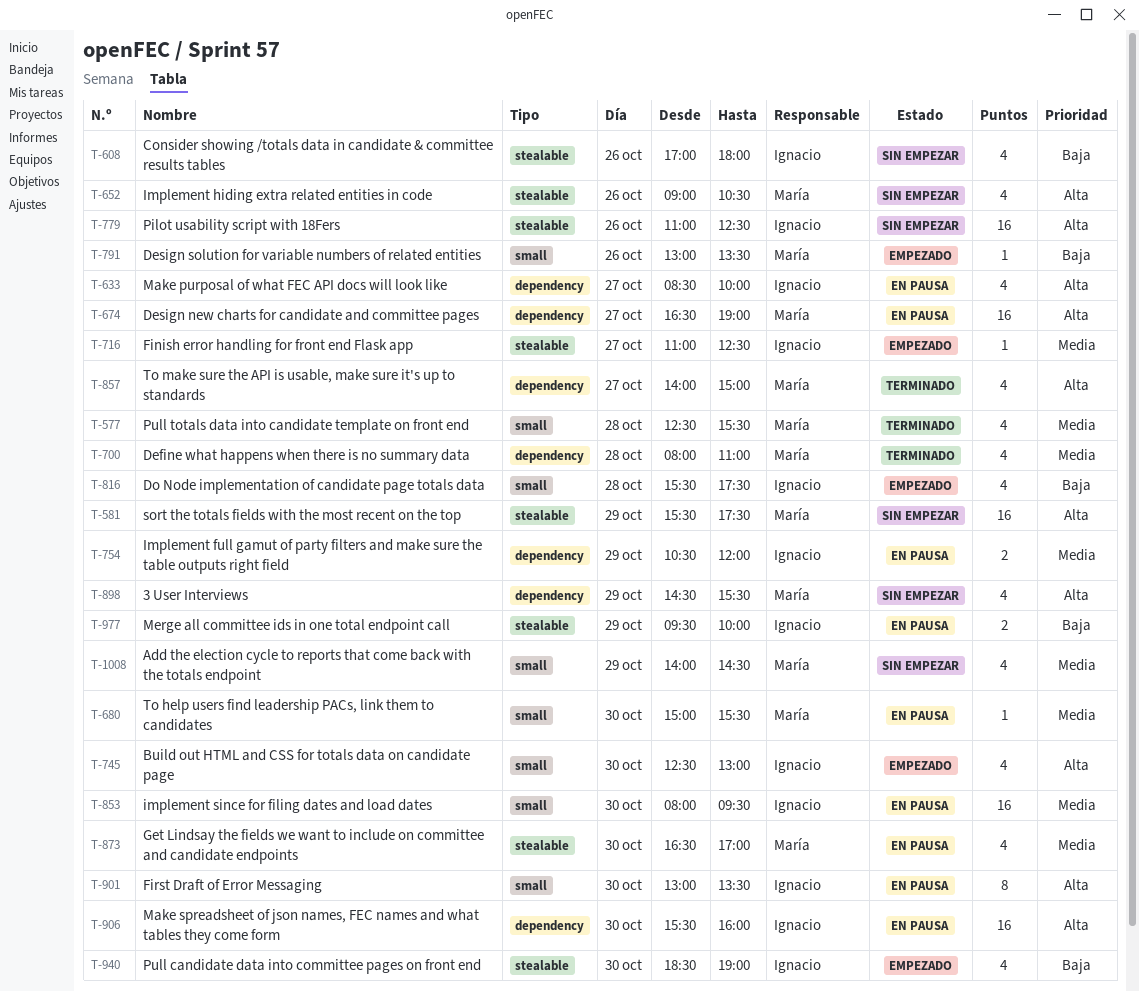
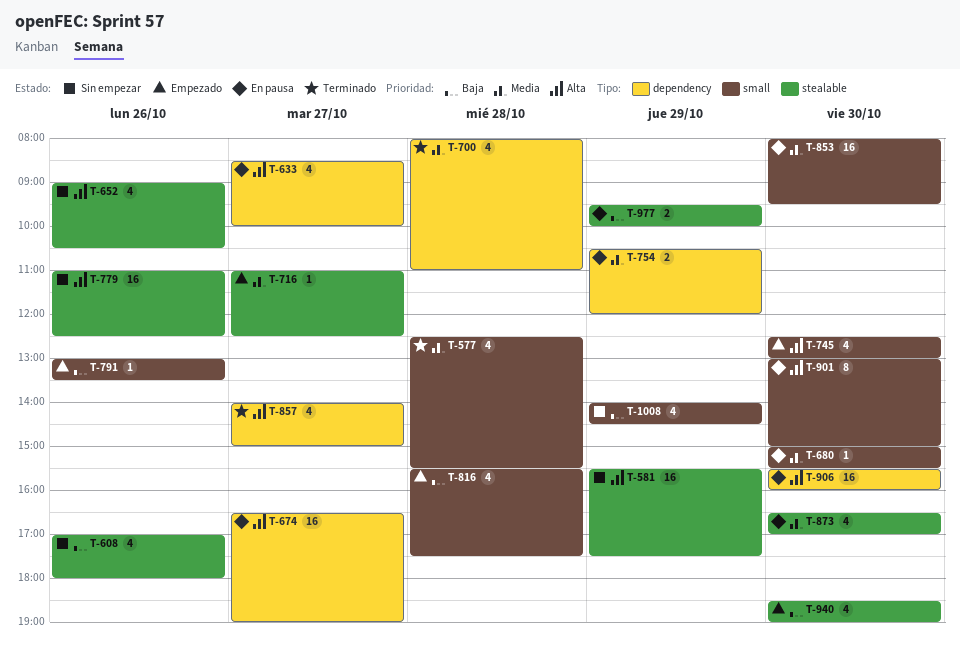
T-898: present -> none
T-901, ends: 13:30 -> 15:00
T-1008, priority: Media -> Baja

